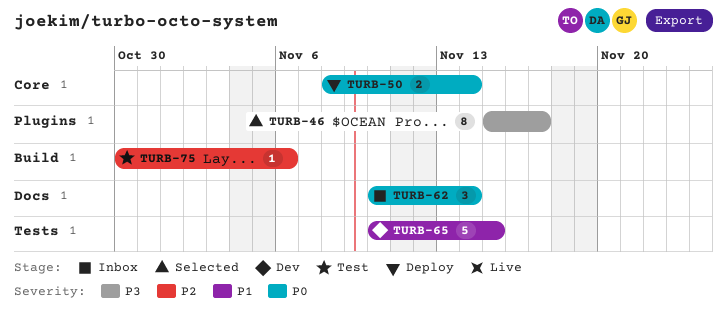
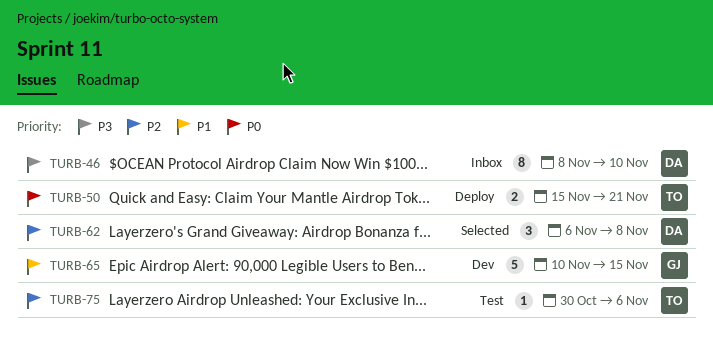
TURB-46, status: Selected -> Inbox
TURB-46, start: Nov 15 -> Nov 8
TURB-46, due: Nov 17 -> Nov 10
TURB-50, start: Nov 8 -> Nov 15
TURB-50, due: Nov 14 -> Nov 21
TURB-62, status: Inbox -> Selected
TURB-62, priority: P0 -> P2
TURB-62, start: Nov 10 -> Nov 6
TURB-62, due: Nov 14 -> Nov 8

